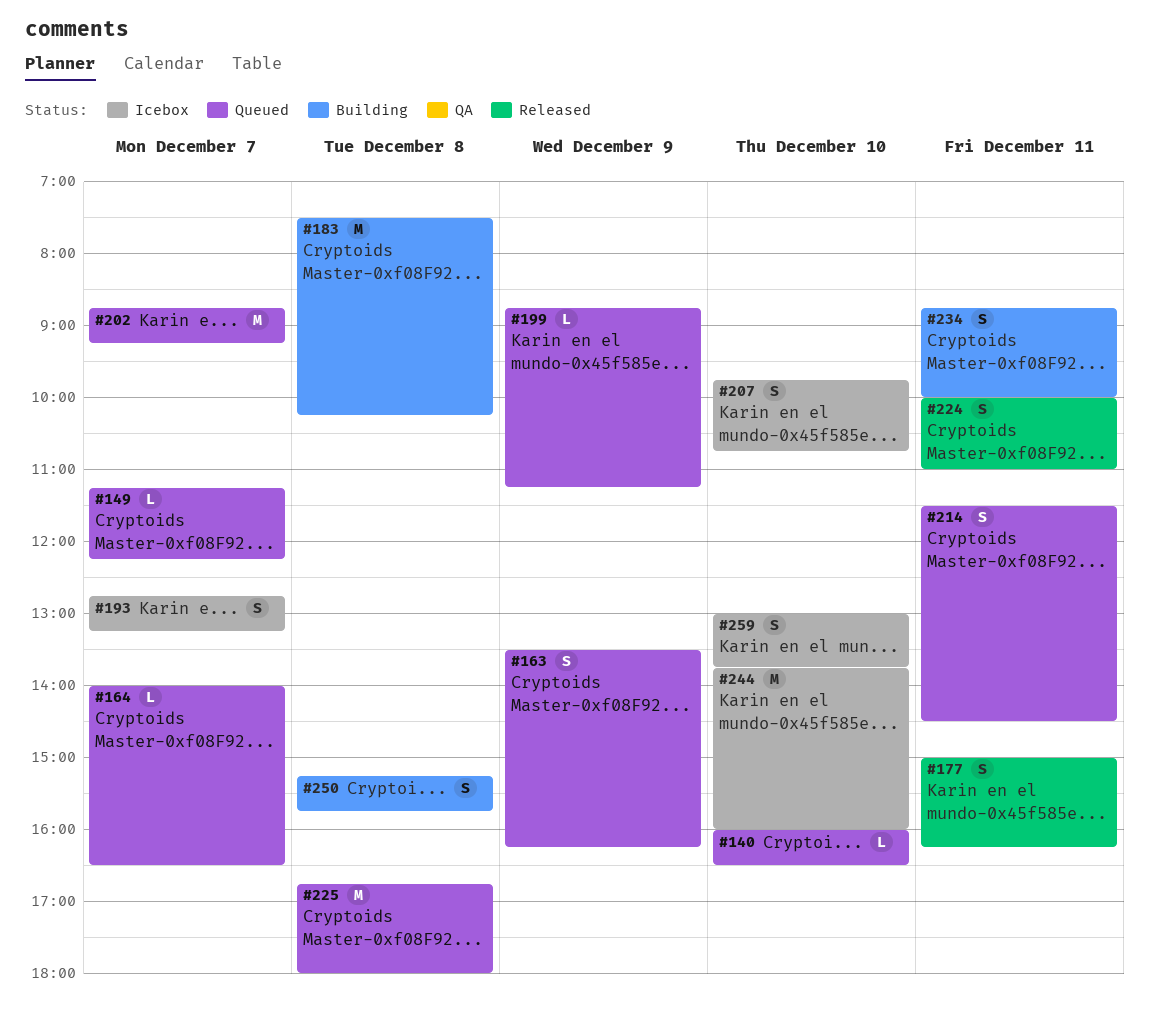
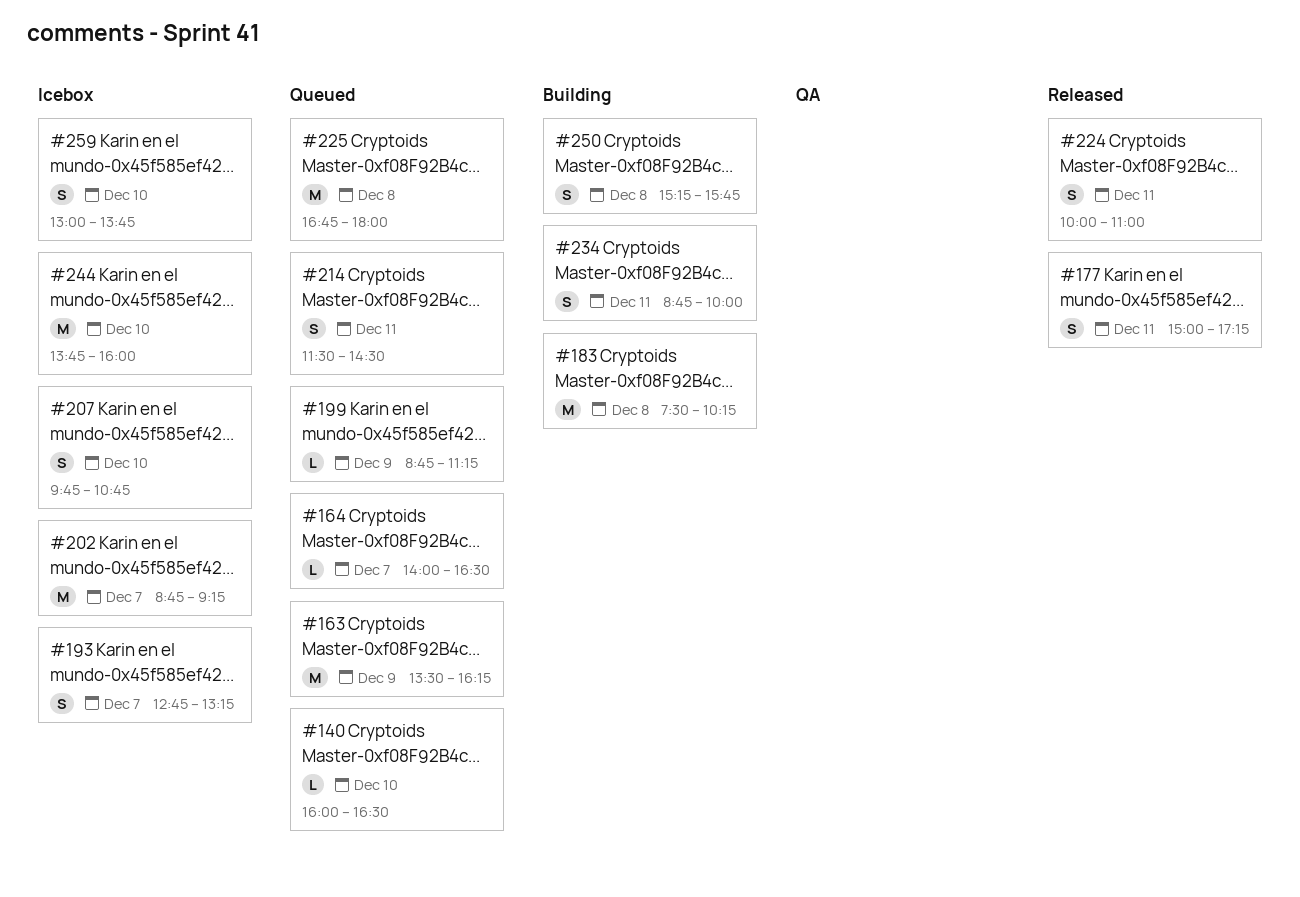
#149: present -> none
#163, estimate: S -> M
#177, ends: 16:15 -> 17:15
#202, status: Queued -> Icebox

